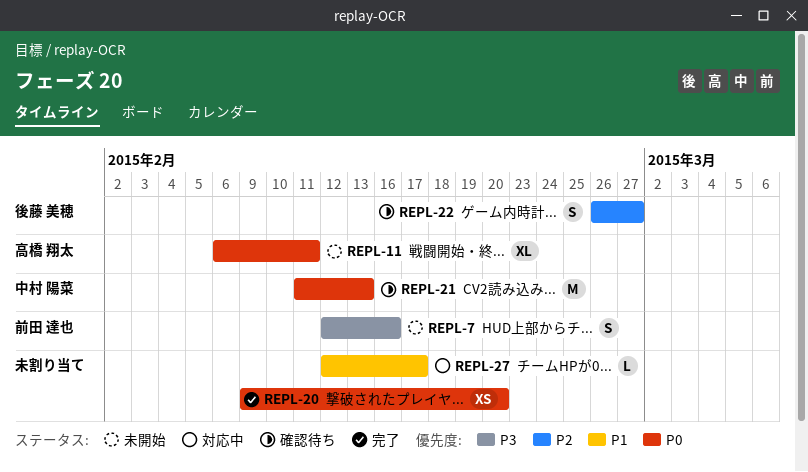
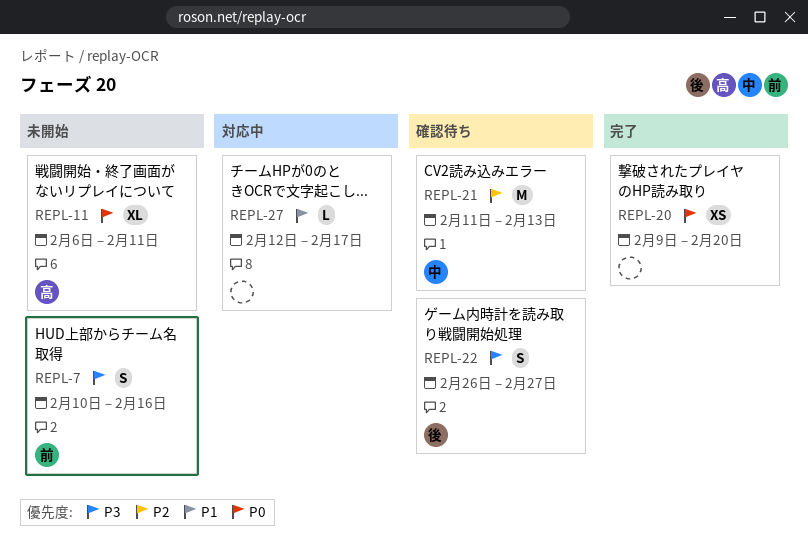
REPL-7, start: Feb 12 -> Feb 10
REPL-21, priority: P0 -> P2
REPL-22, priority: P2 -> P3

